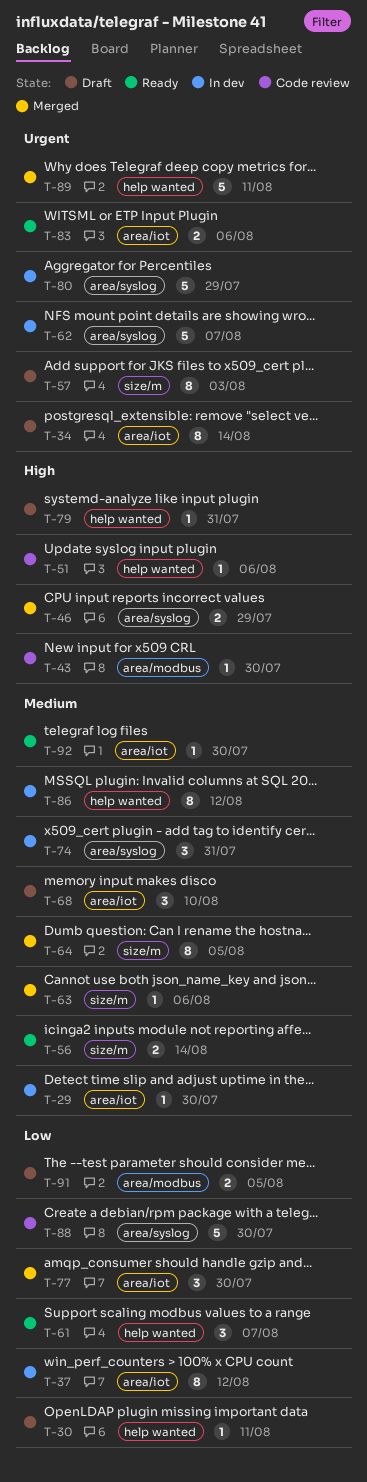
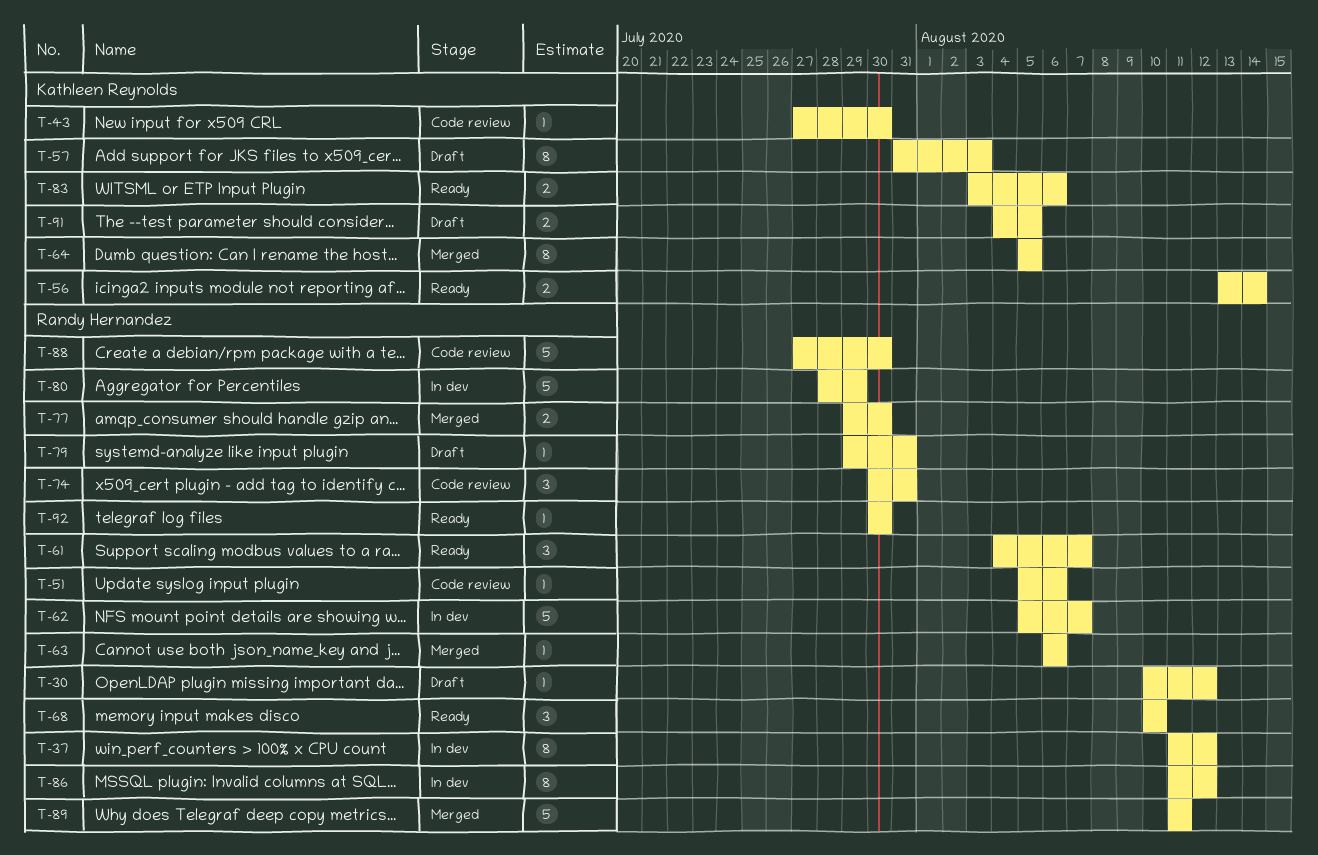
T-29: present -> none
T-30, due: Aug 11 -> Aug 12
T-34: present -> none
T-46: present -> none
T-68, status: Draft -> Ready
T-74, status: In dev -> Code review
T-77, estimate: 3 -> 2

